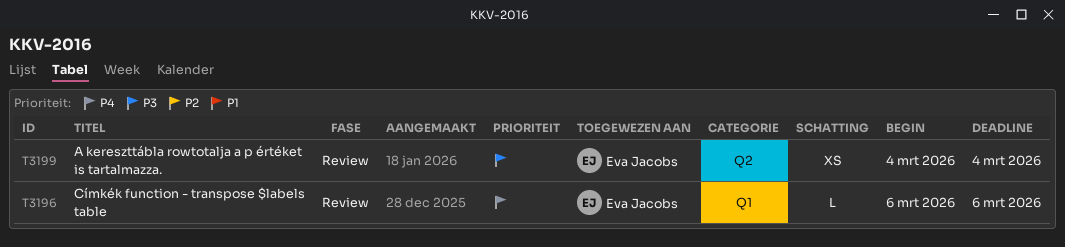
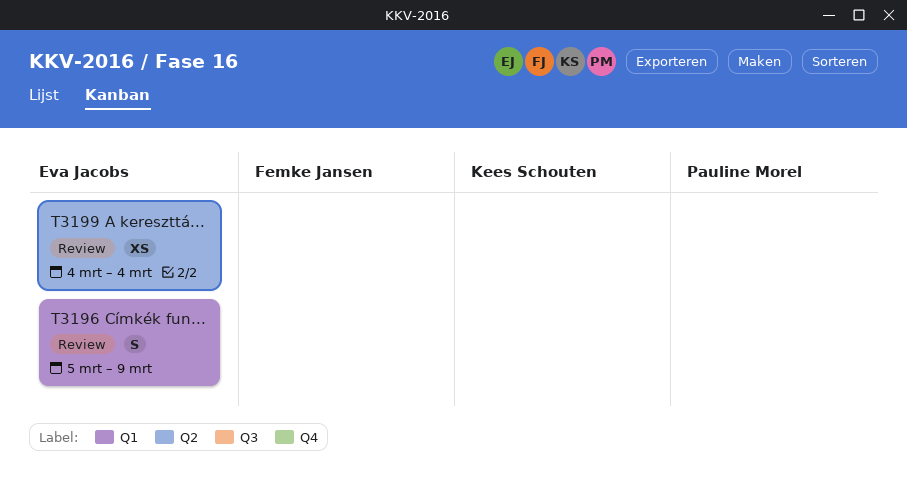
T3196, estimate: L -> S
T3196, start: Mar 6 -> Mar 5
T3196, due: Mar 6 -> Mar 9

